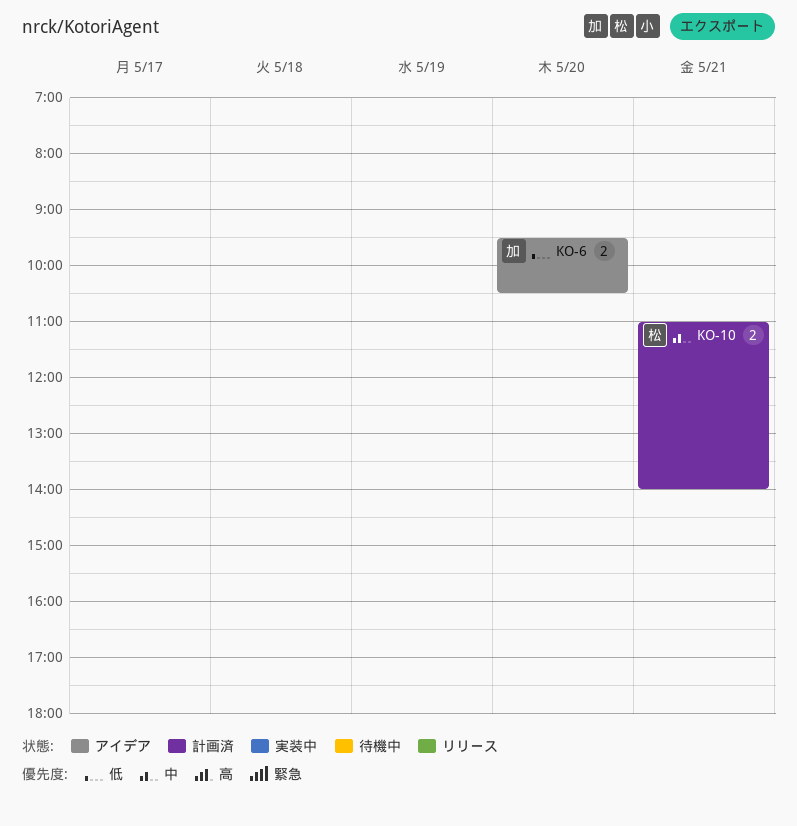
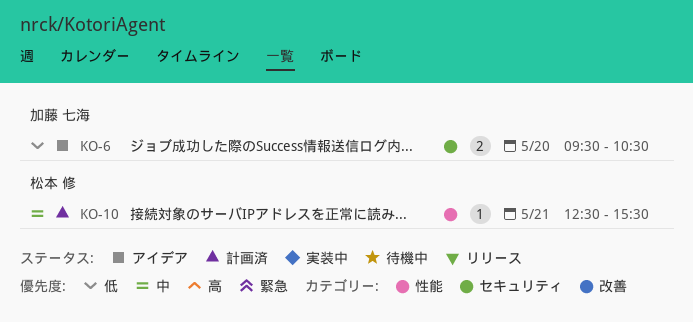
KO-10, estimate: 2 -> 1
KO-10, begins: 11:00 -> 12:30
KO-10, ends: 14:00 -> 15:30

